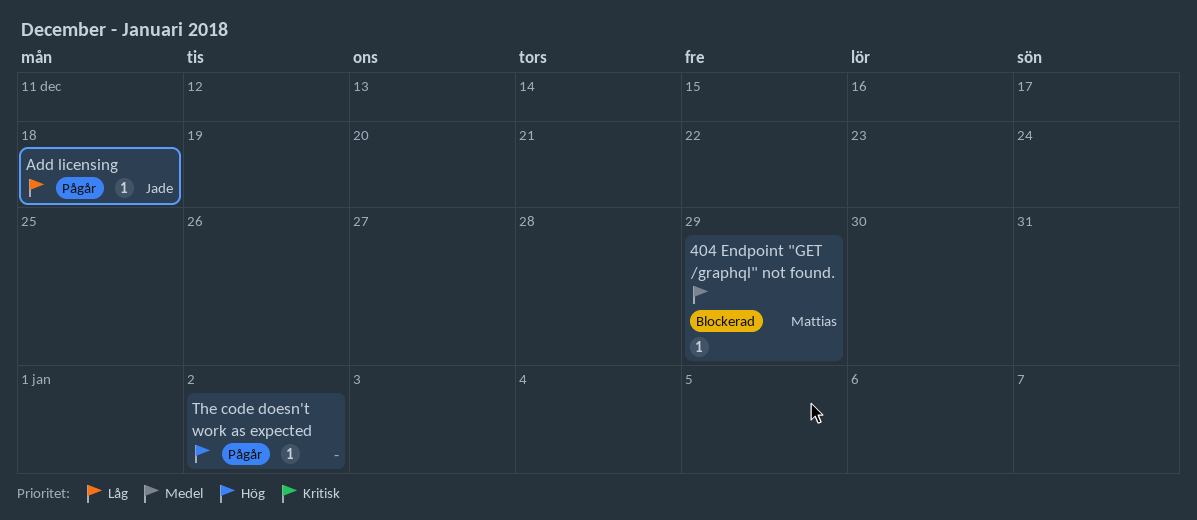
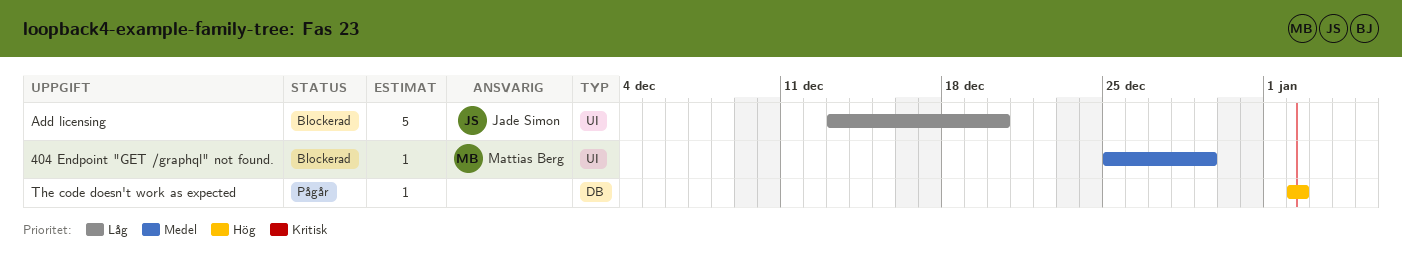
Add licensing, status: Pågår -> Blockerad
Add licensing, estimate: 1 -> 5
Add licensing, due: Dec 18 -> Dec 20

